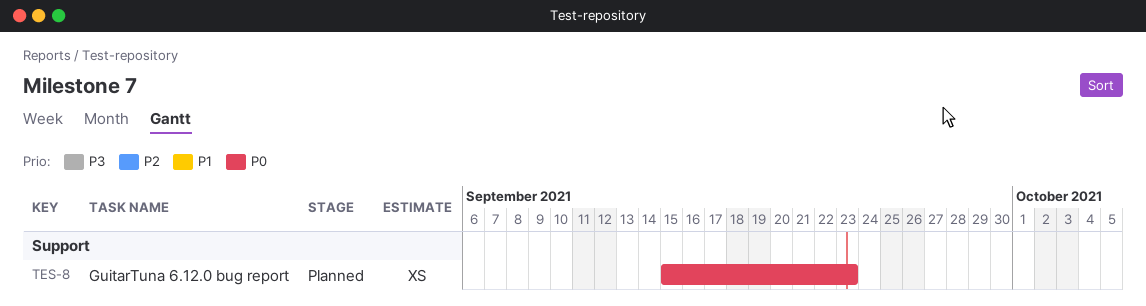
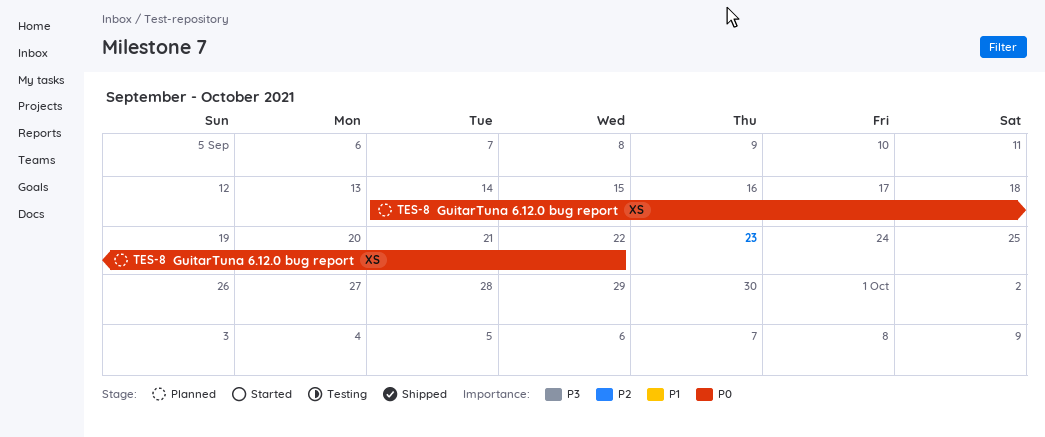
TES-8, start: Sep 15 -> Sep 14
TES-8, due: Sep 23 -> Sep 22

